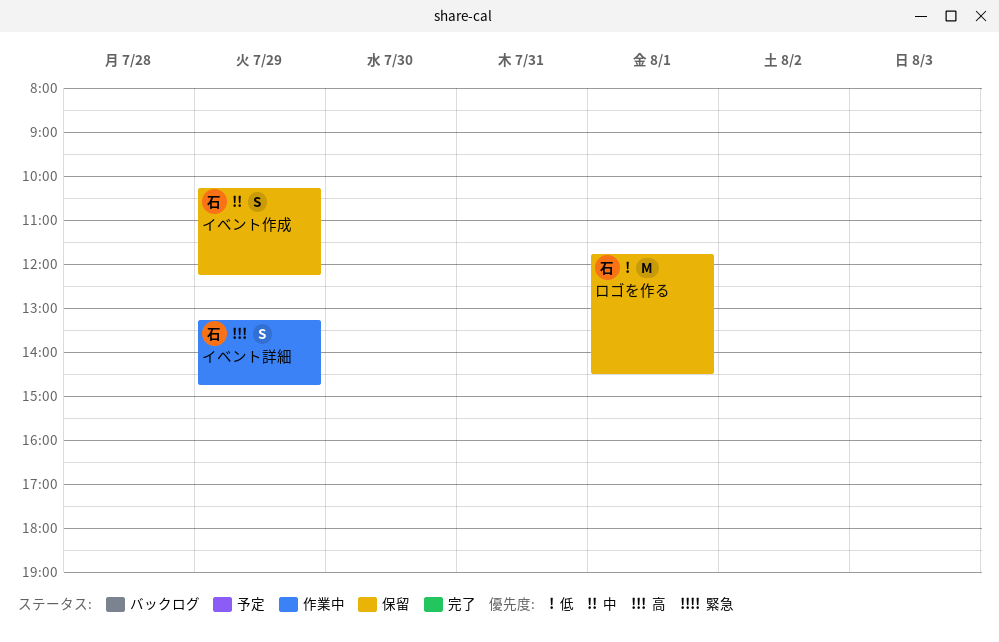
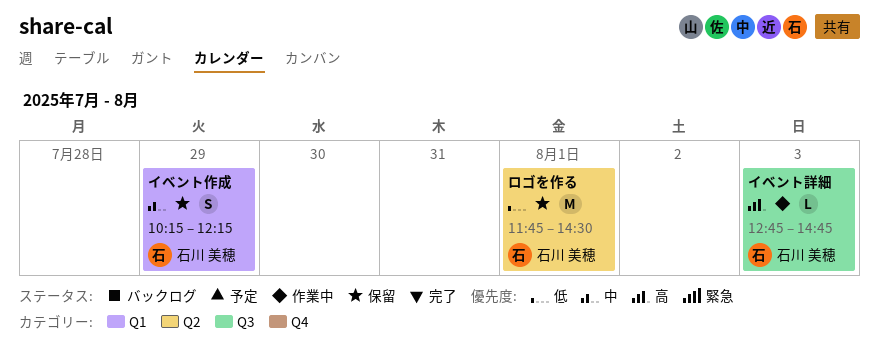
イベント詳細, estimate: S -> L
イベント詳細, day: Jul 29 -> Aug 3
イベント詳細, begins: 13:15 -> 12:45

